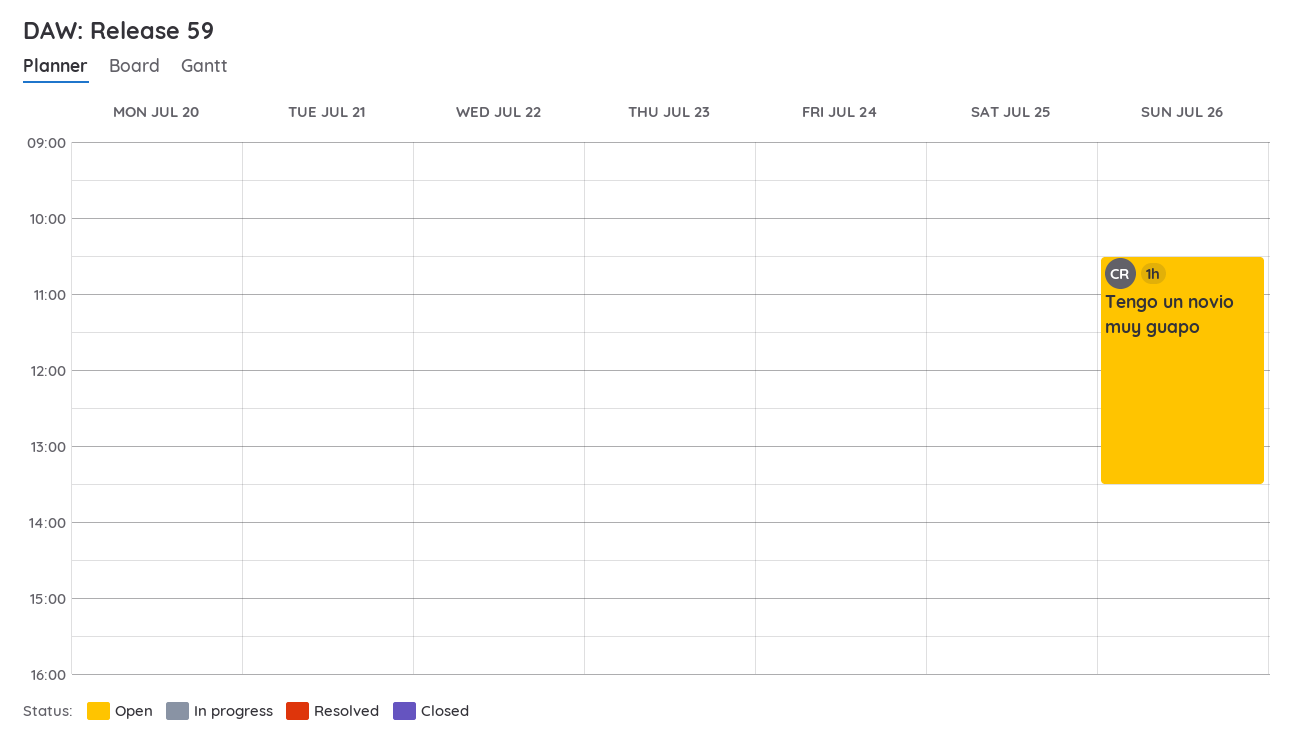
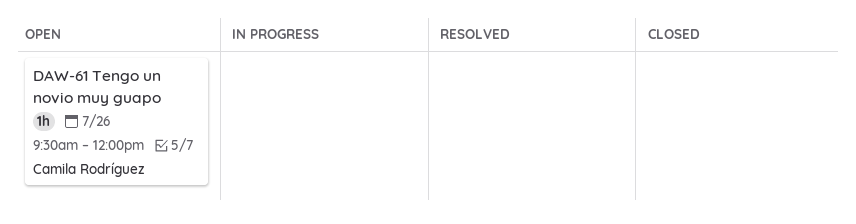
Tengo un novio muy guapo, begins: 10:30 -> 09:30
Tengo un novio muy guapo, ends: 13:30 -> 12:00

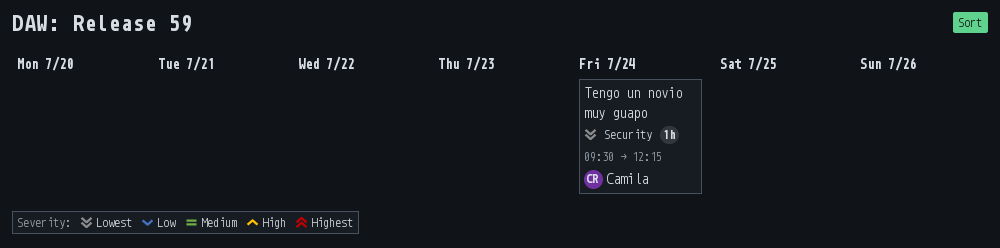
Tengo un novio muy guapo, day: Jul 26 -> Jul 24
Tengo un novio muy guapo, ends: 12:00 -> 12:15

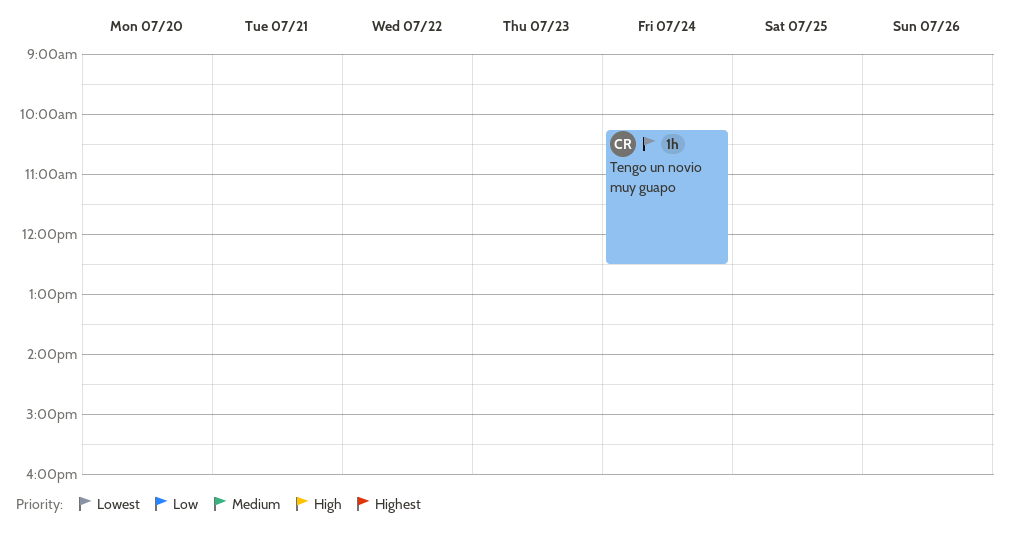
Tengo un novio muy guapo, begins: 09:30 -> 10:15
Tengo un novio muy guapo, ends: 12:15 -> 12:30

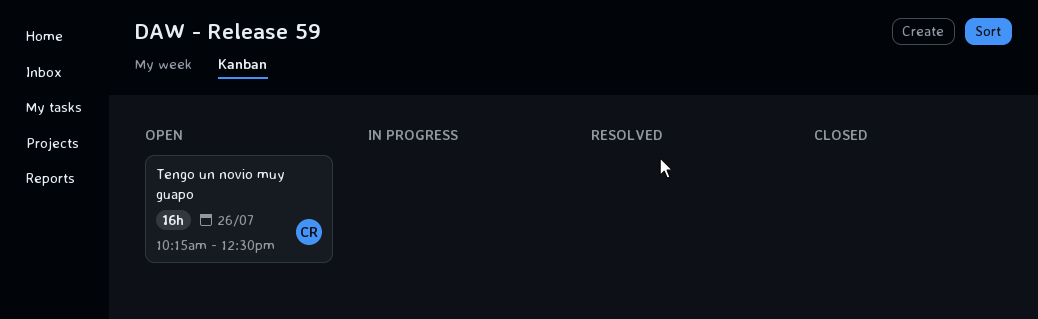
Tengo un novio muy guapo, estimate: 1h -> 16h
Tengo un novio muy guapo, day: Jul 24 -> Jul 26

